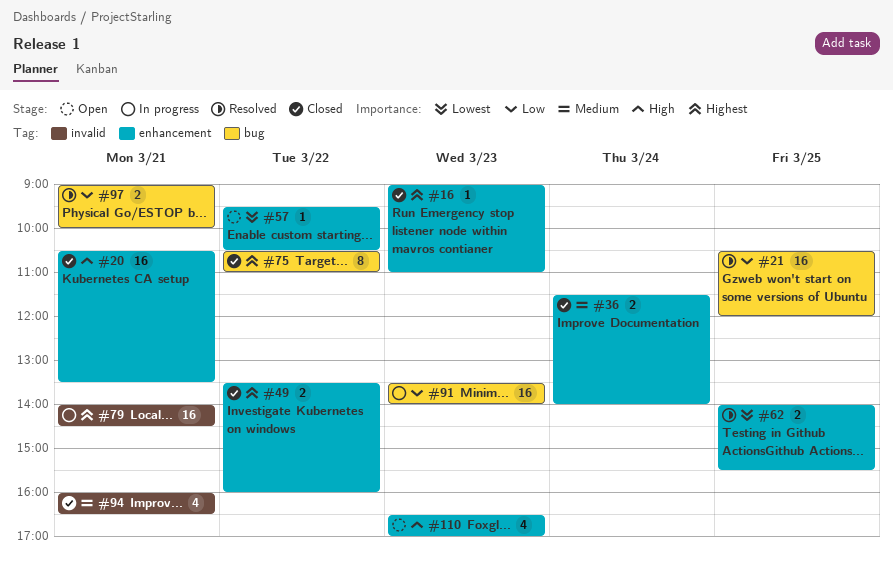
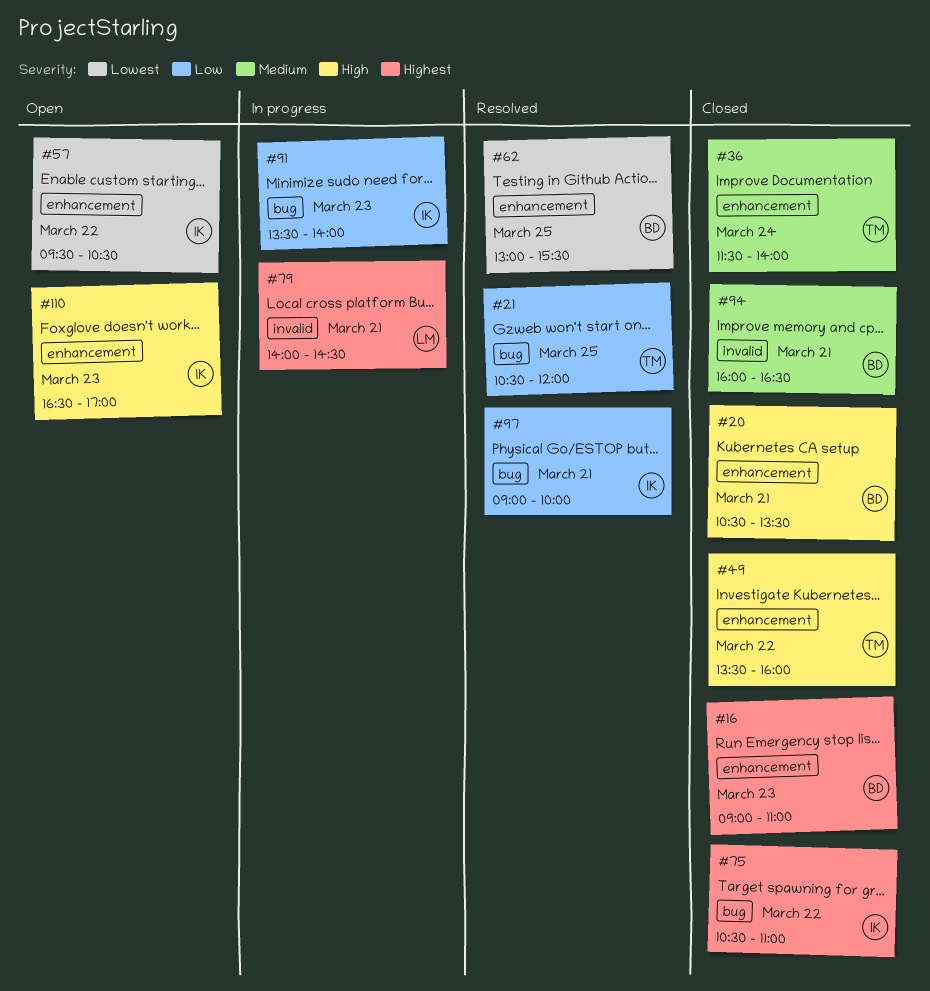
#49, priority: Highest -> High
#62, begins: 14:00 -> 13:00

